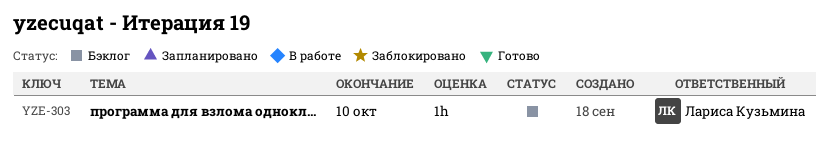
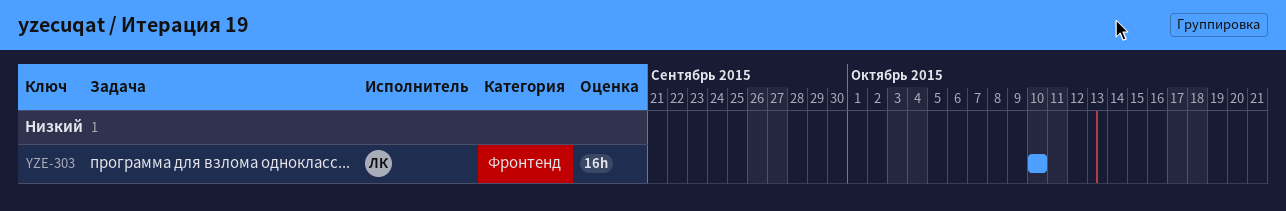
YZE-303, estimate: 1h -> 16h

